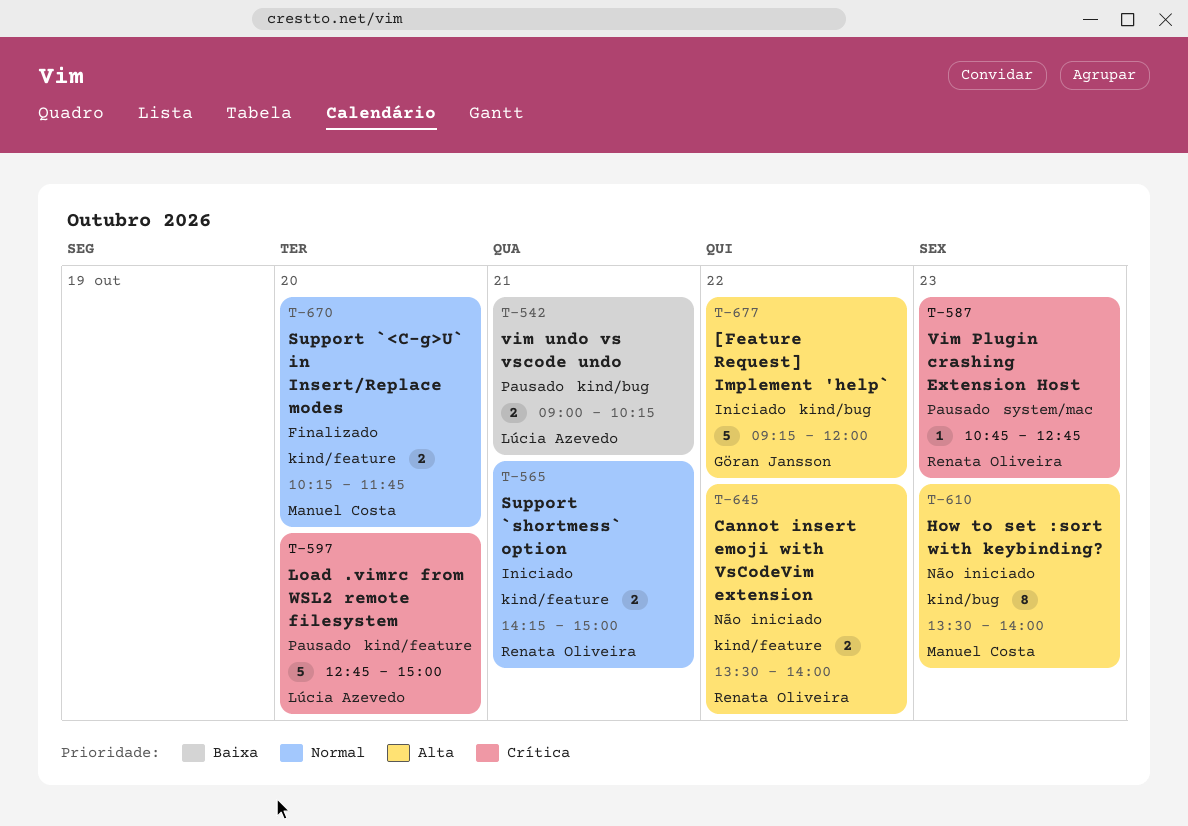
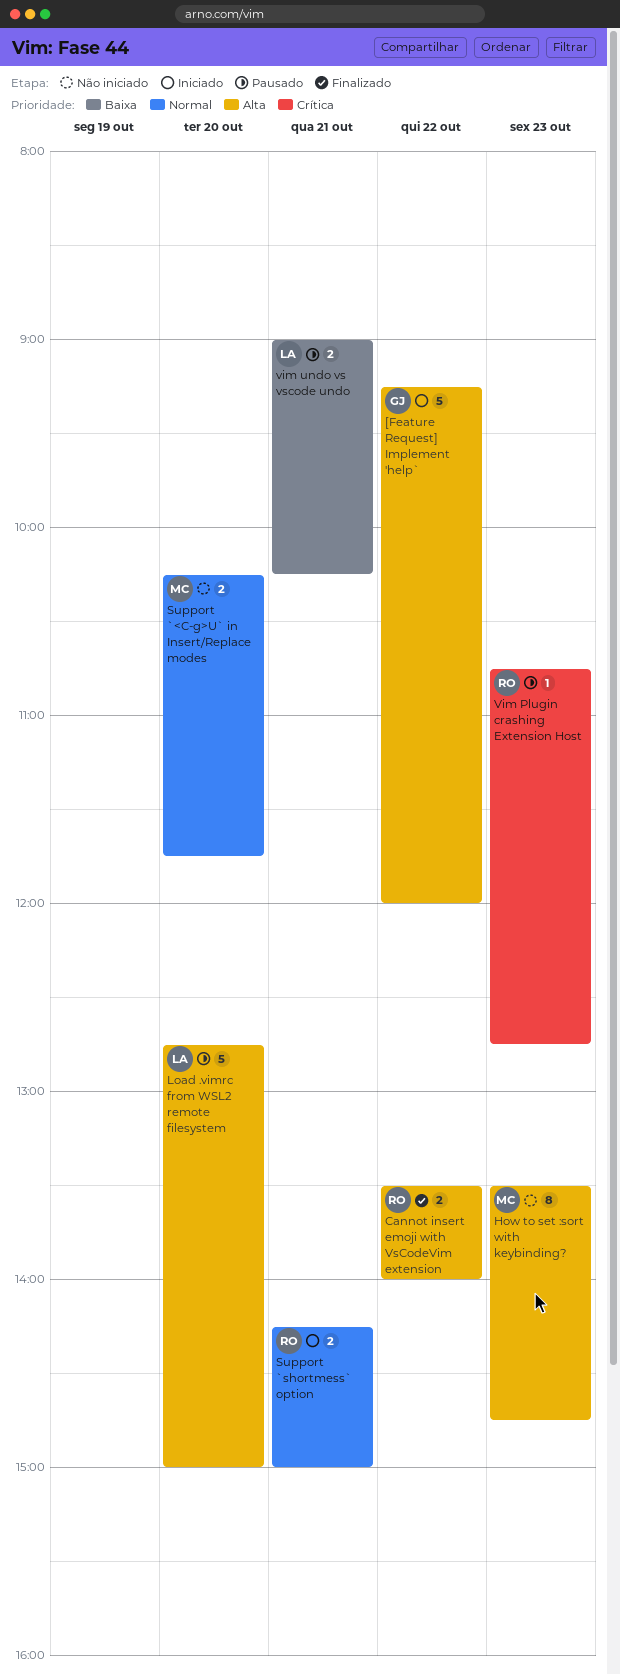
Cannot insert emoji with VsCodeVim extension, status: Não iniciado -> Finalizado
How to set :sort with keybinding?, ends: 14:00 -> 14:45
Load .vimrc from WSL2 remote filesystem, priority: Crítica -> Alta
Support `<C-g>U` in Insert/Replace modes, status: Finalizado -> Não iniciado

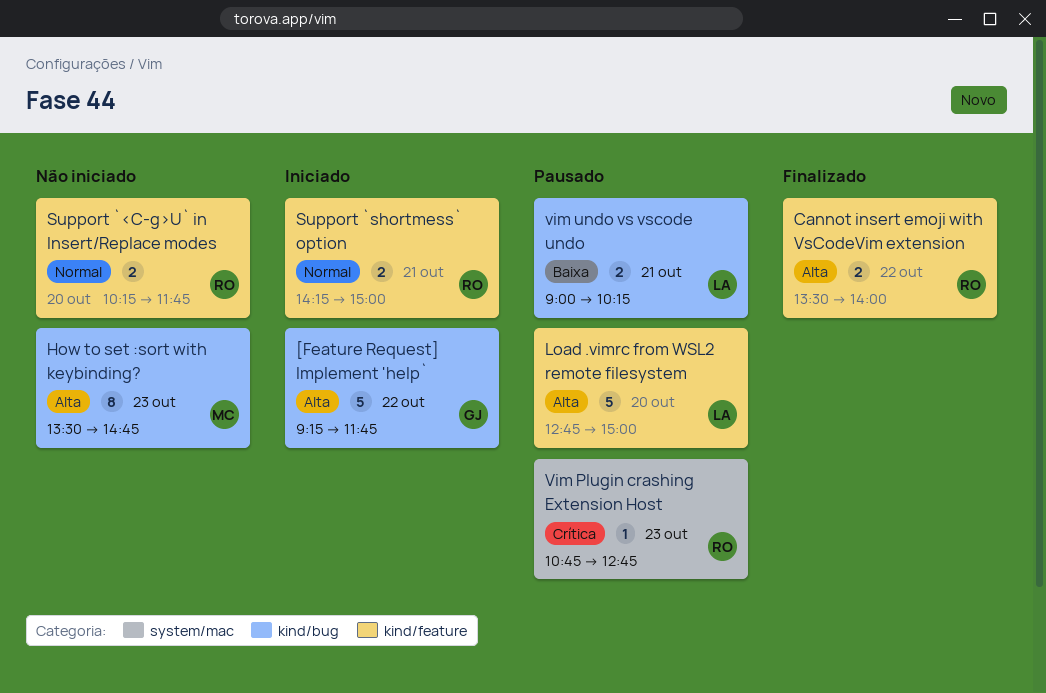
[Feature Request] Implement 'help`, ends: 12:00 -> 11:45
Support `<C-g>U` in Insert/Replace modes, owner: MC -> RO

